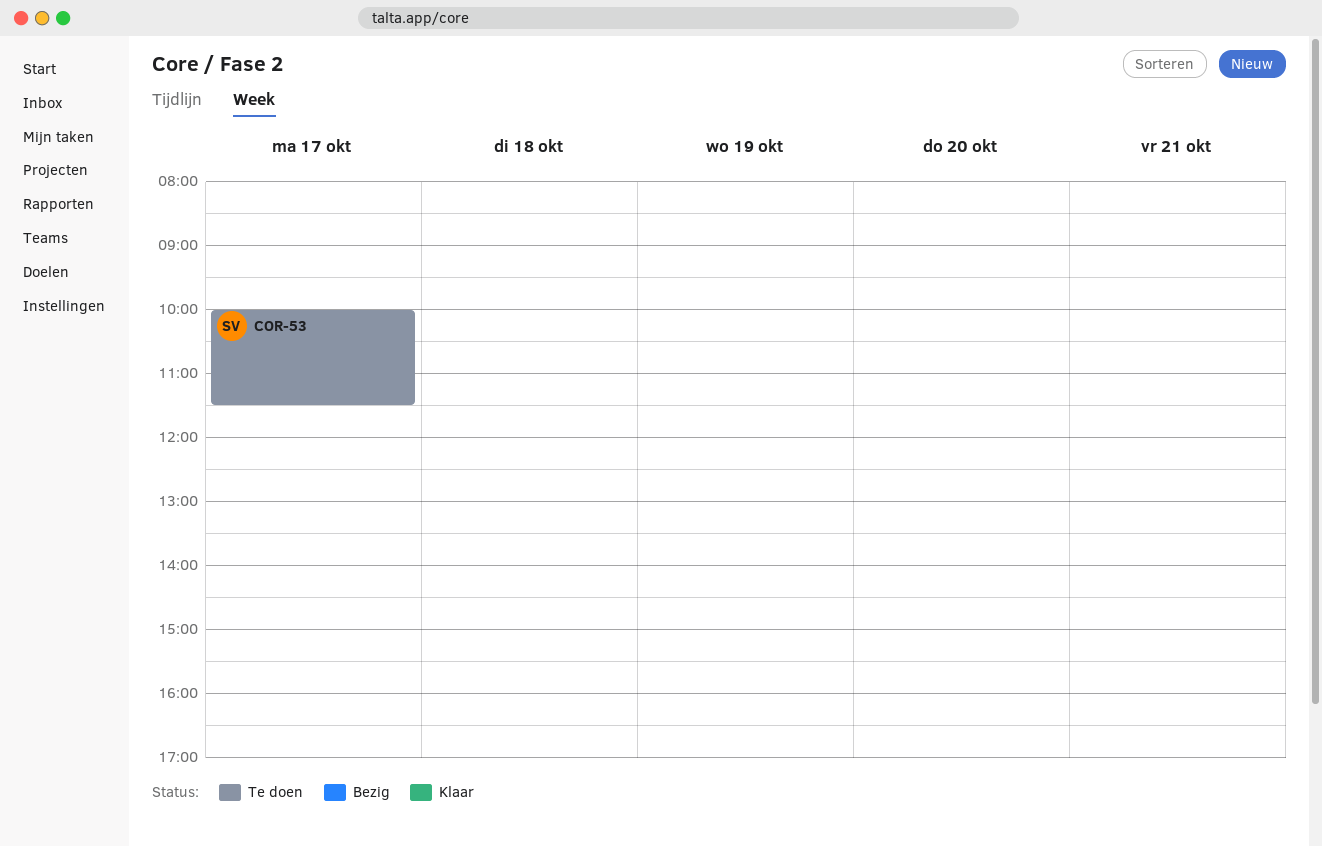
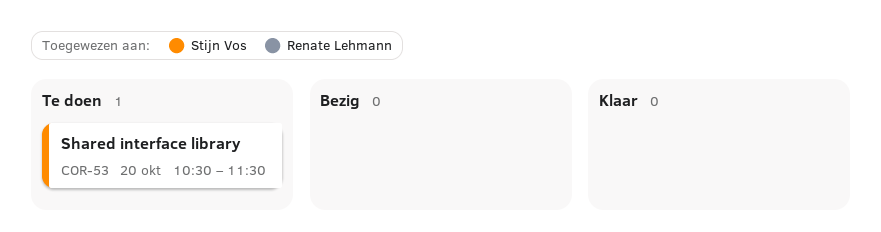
COR-53, day: Oct 17 -> Oct 20
COR-53, begins: 10:00 -> 10:30

